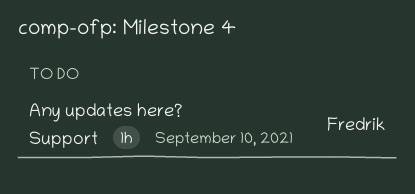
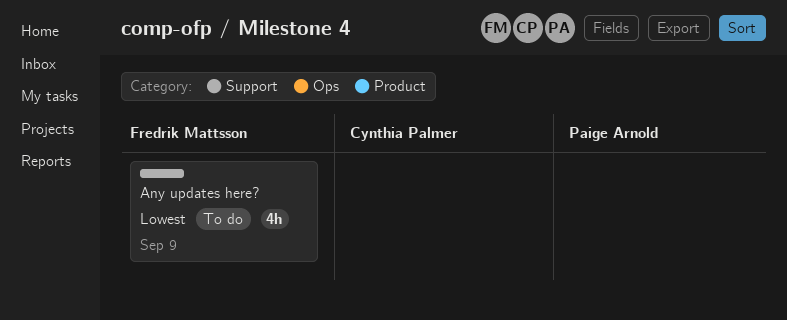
Any updates here?, estimate: 1h -> 4h
Any updates here?, day: Sep 10 -> Sep 9

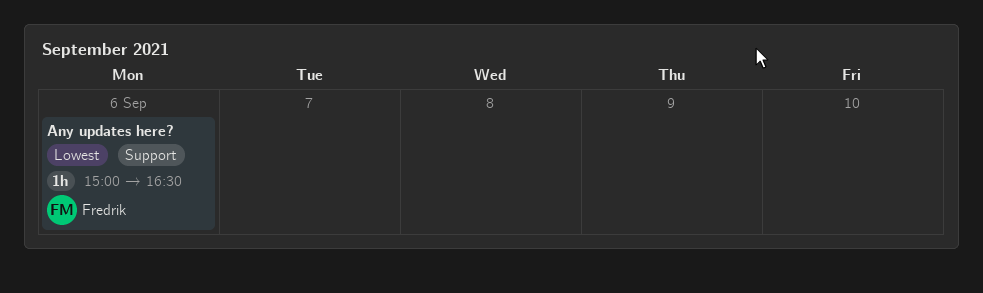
Any updates here?, estimate: 4h -> 1h
Any updates here?, day: Sep 9 -> Sep 6

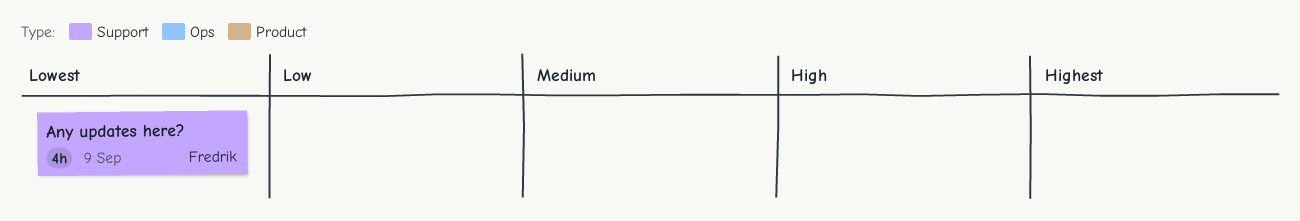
Any updates here?, estimate: 1h -> 4h
Any updates here?, day: Sep 6 -> Sep 9

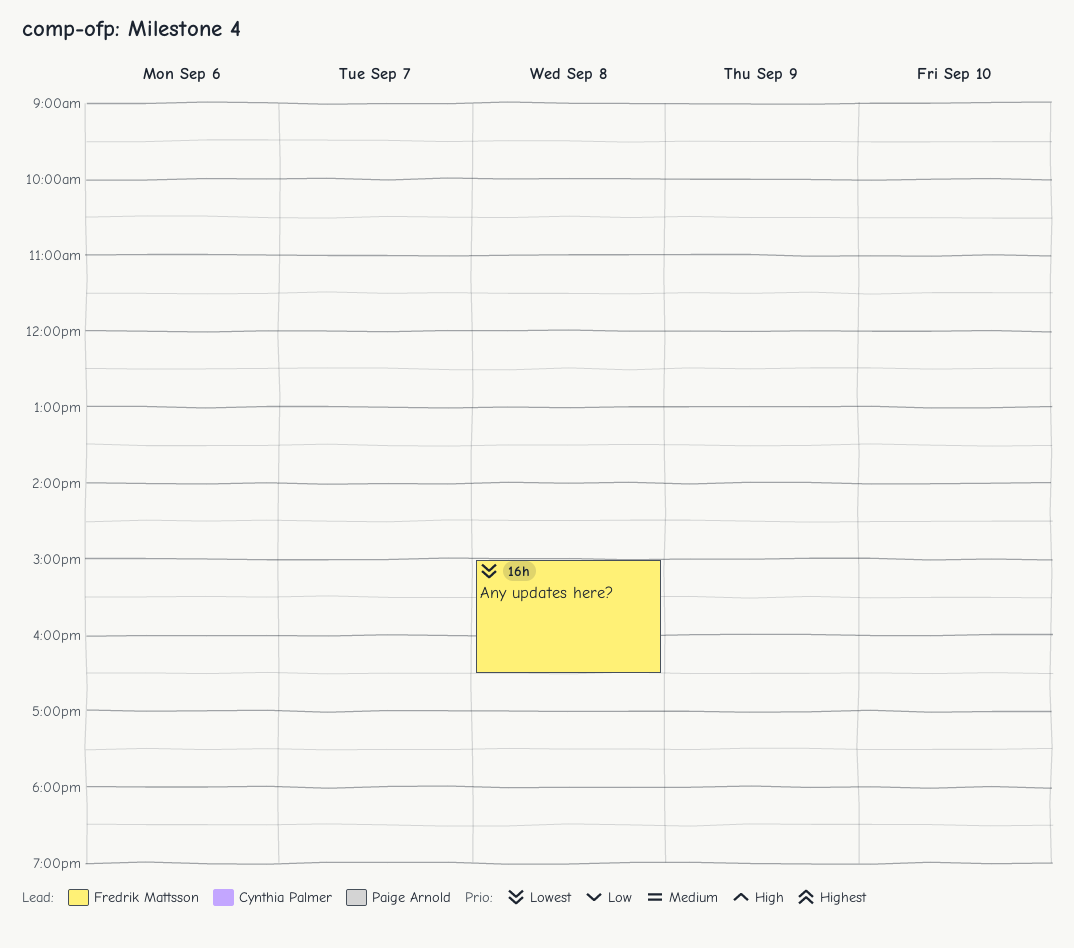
Any updates here?, estimate: 4h -> 16h
Any updates here?, day: Sep 9 -> Sep 8

